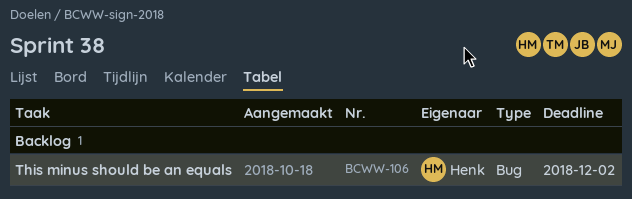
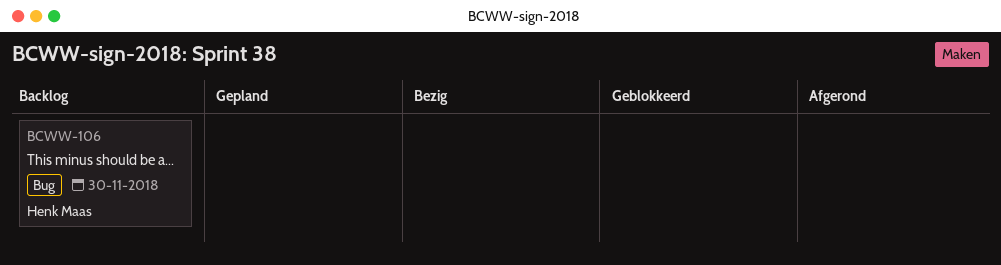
BCWW-106, due: Dec 2 -> Nov 30

